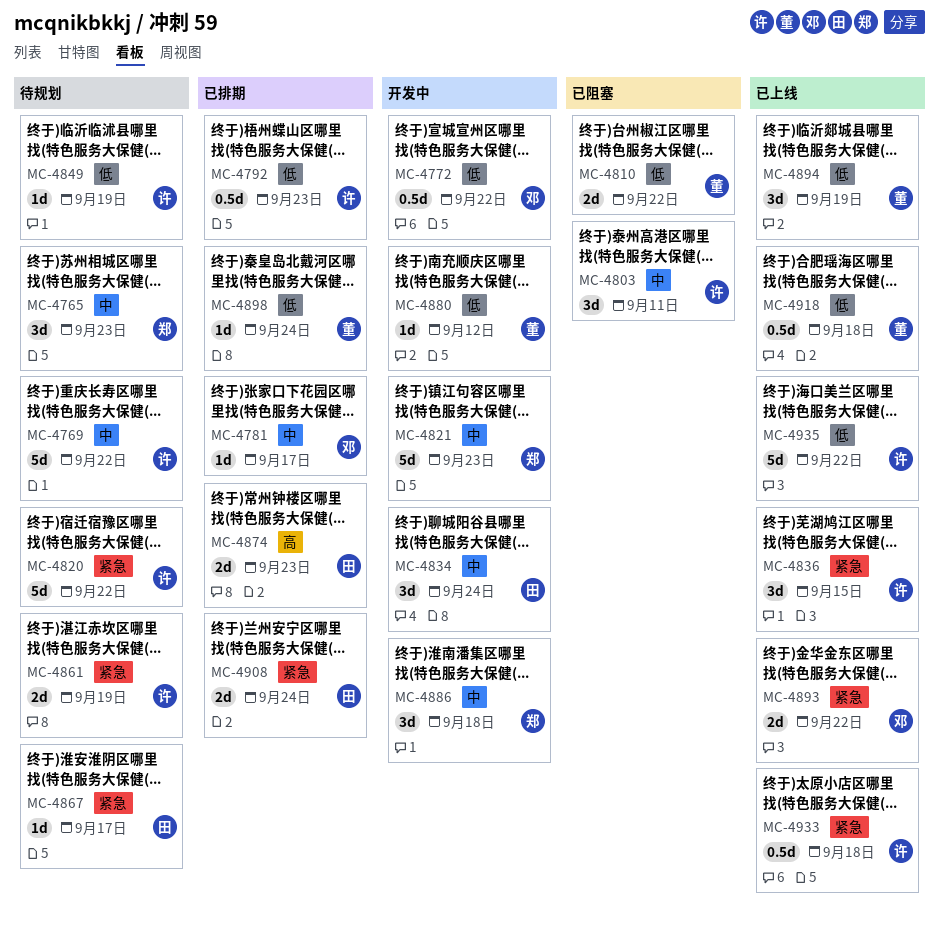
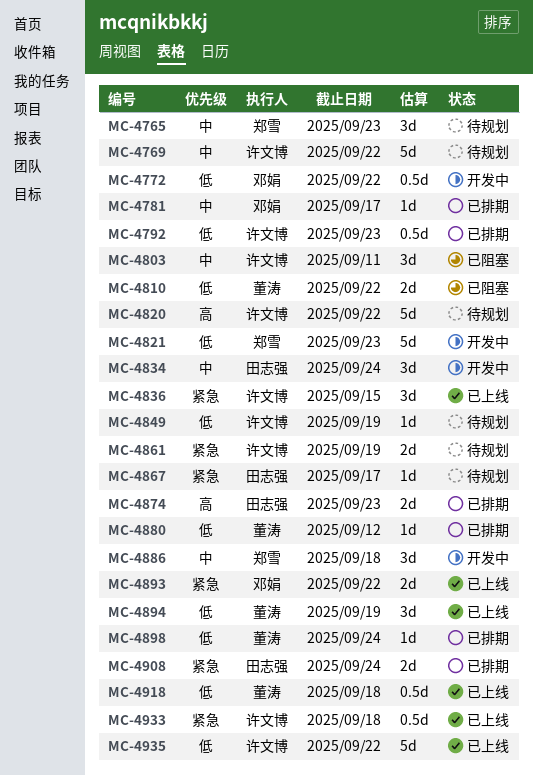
MC-4820, priority: 紧急 -> 高
MC-4821, priority: 中 -> 低
MC-4880, status: 开发中 -> 已排期

